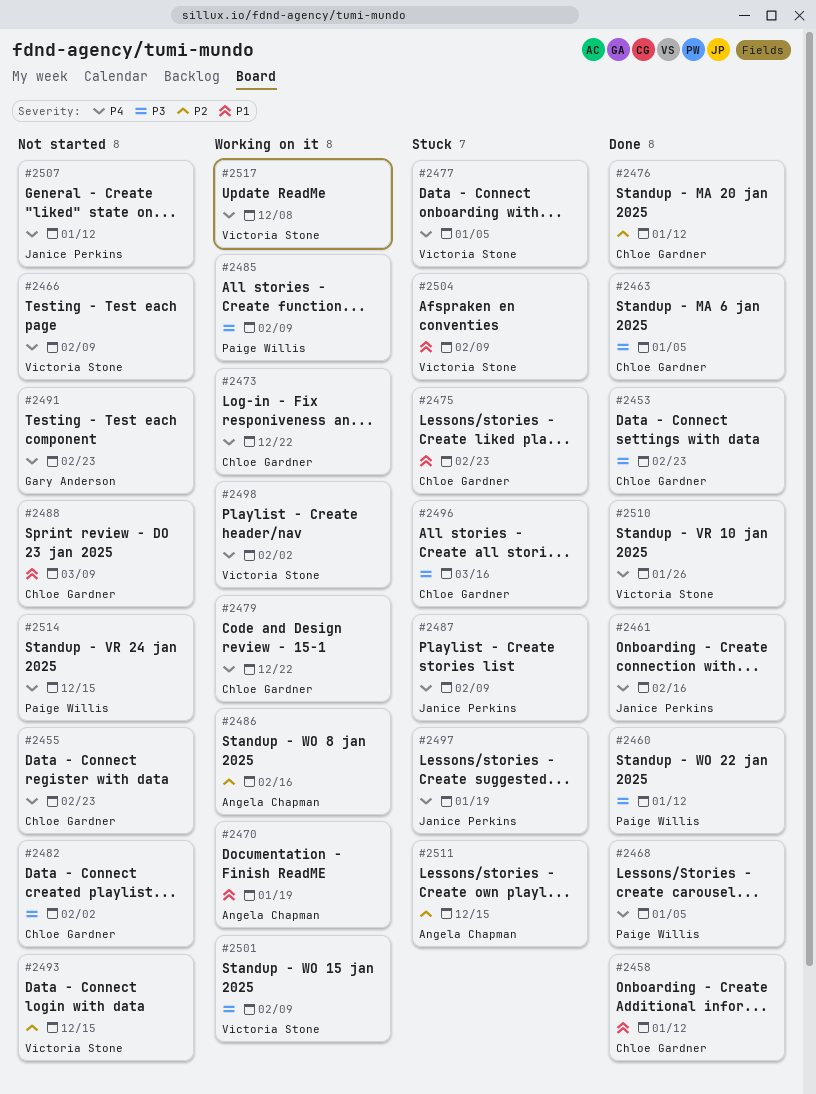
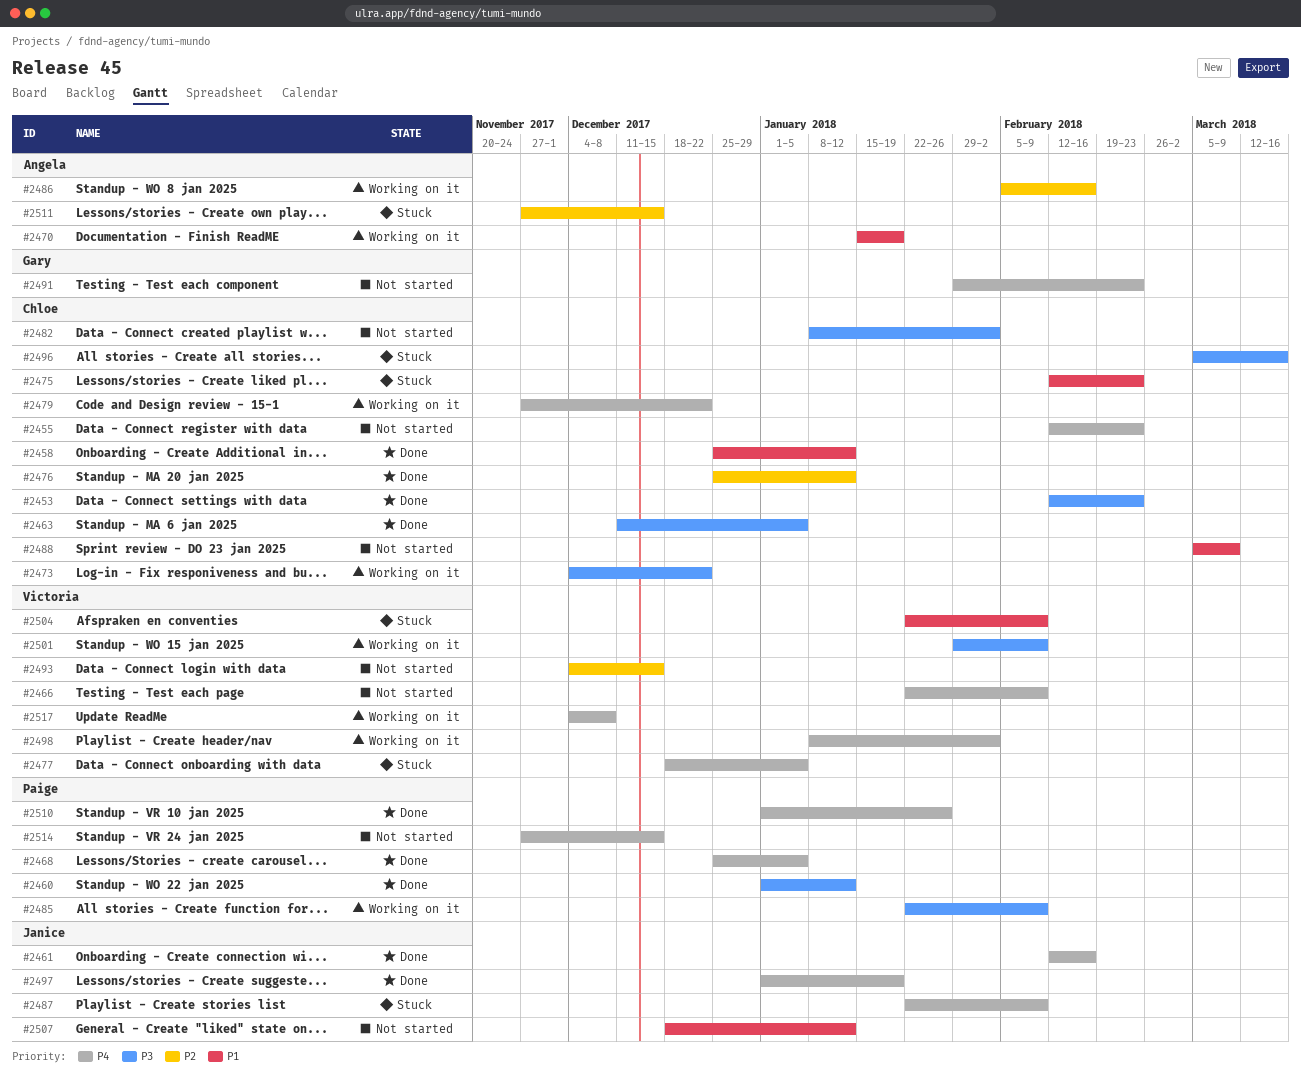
#2473, priority: P4 -> P3
#2497, status: Stuck -> Done
#2507, priority: P4 -> P1
#2510, owner: Victoria Stone -> Paige Willis

